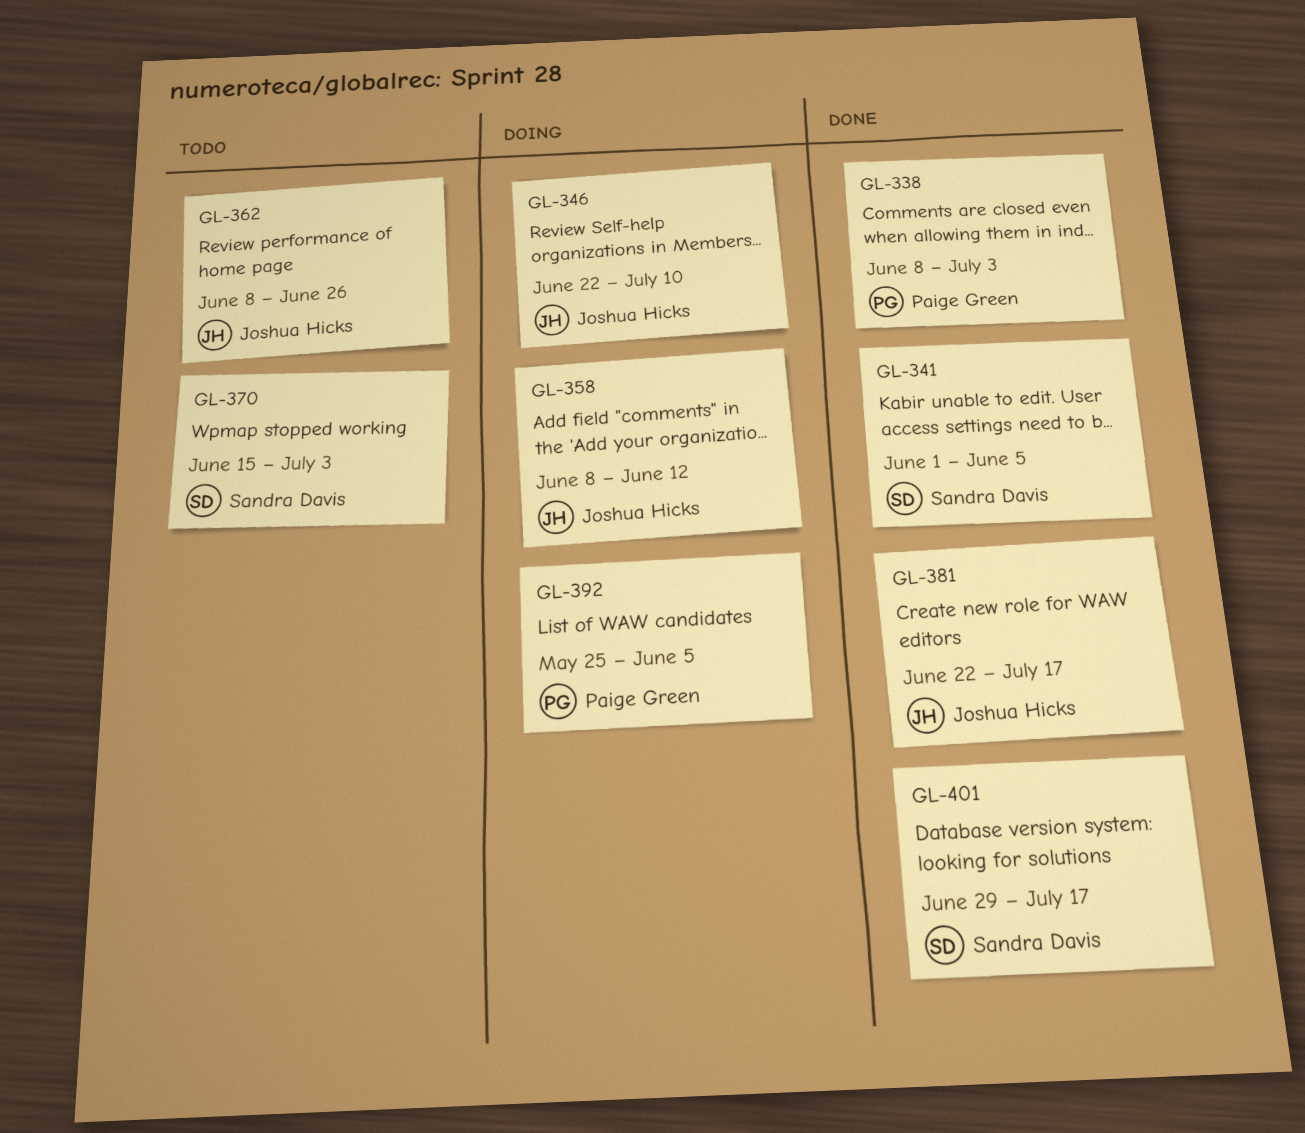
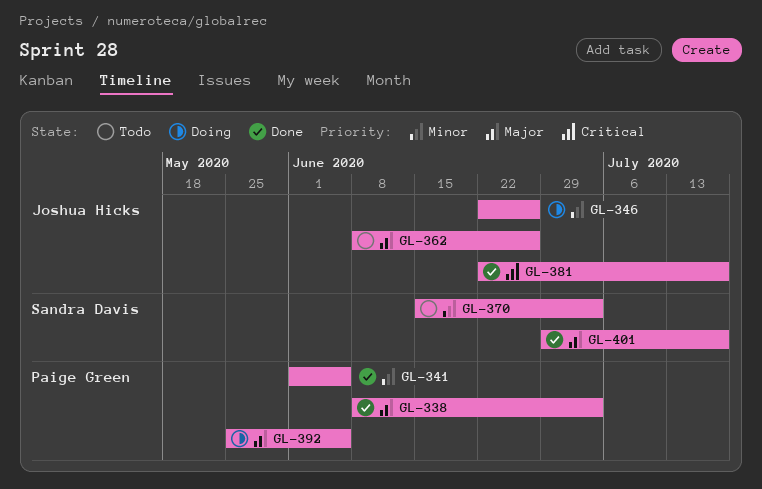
GL-341, owner: Sandra Davis -> Paige Green
GL-346, due: Jul 10 -> Jun 26
GL-358: present -> none

